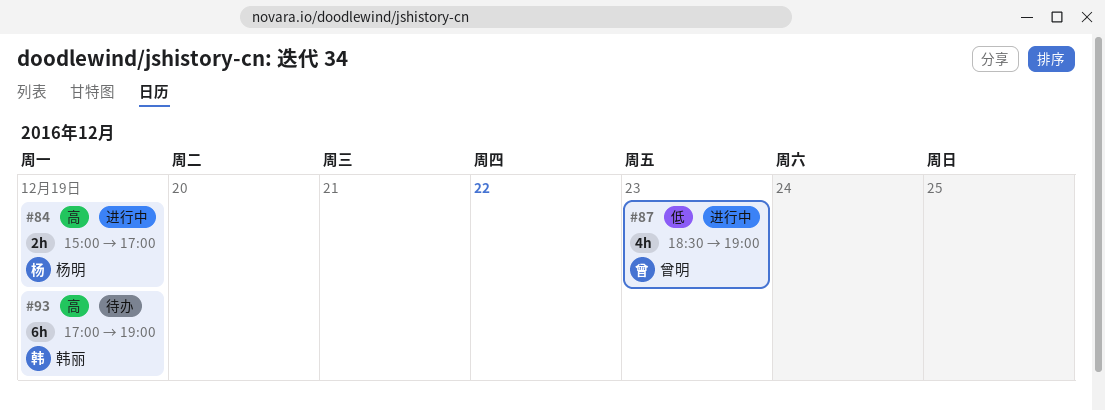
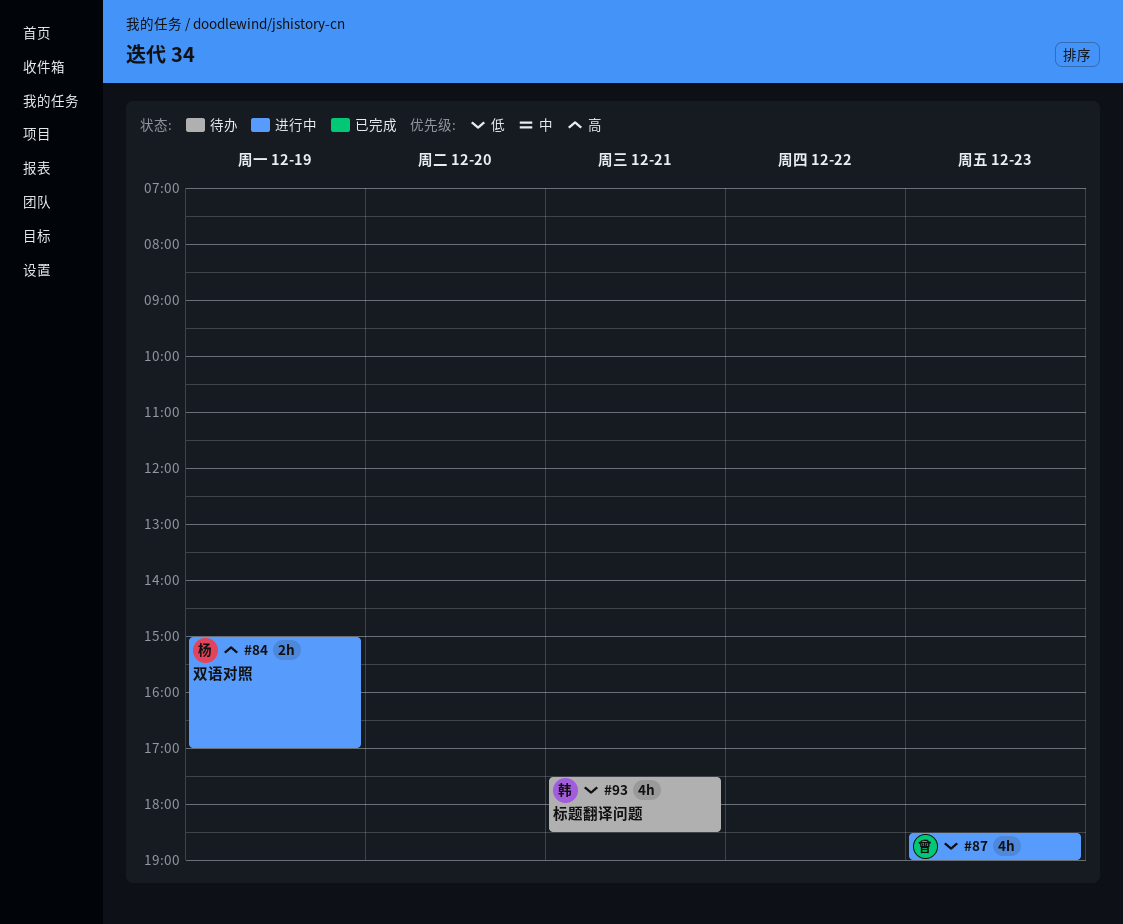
#93, priority: 高 -> 低
#93, estimate: 6h -> 4h
#93, day: Dec 19 -> Dec 21
#93, begins: 17:00 -> 17:30
#93, ends: 19:00 -> 18:30

